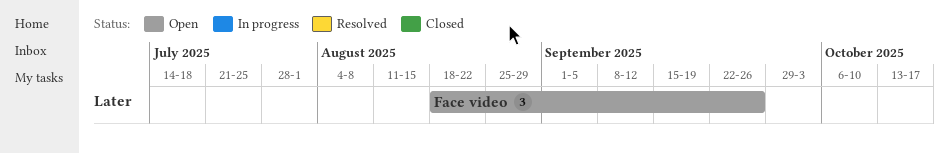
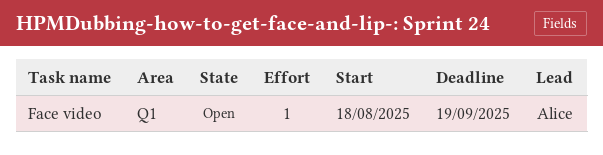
Face video, estimate: 3 -> 1
Face video, due: Sep 26 -> Sep 19

